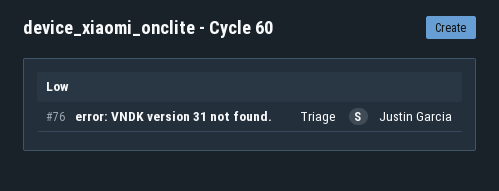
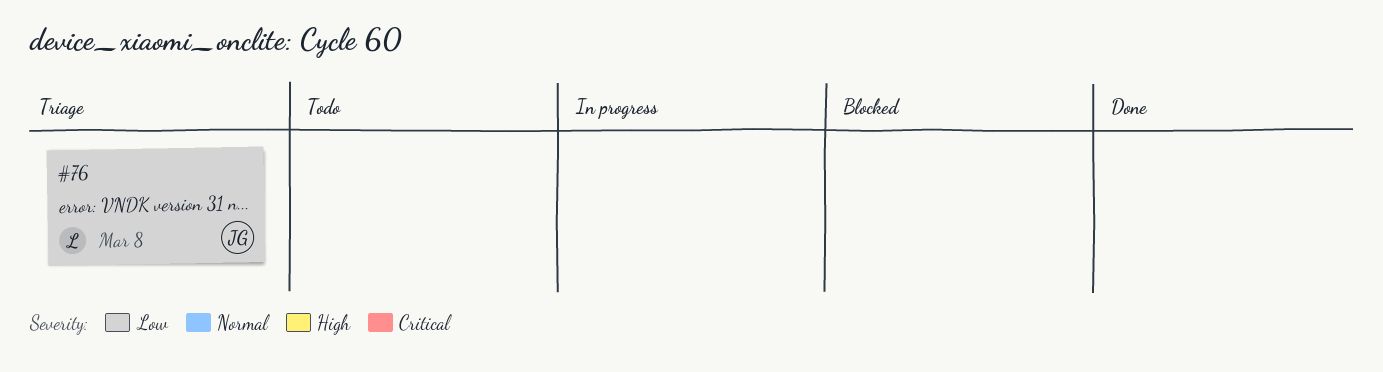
#76, estimate: S -> L

